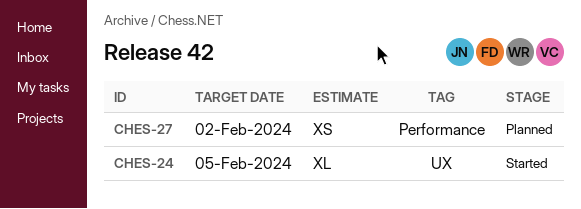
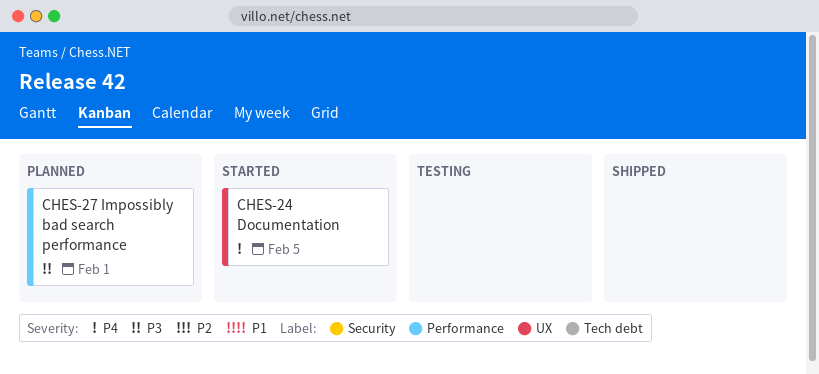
CHES-27, due: Feb 2 -> Feb 1

